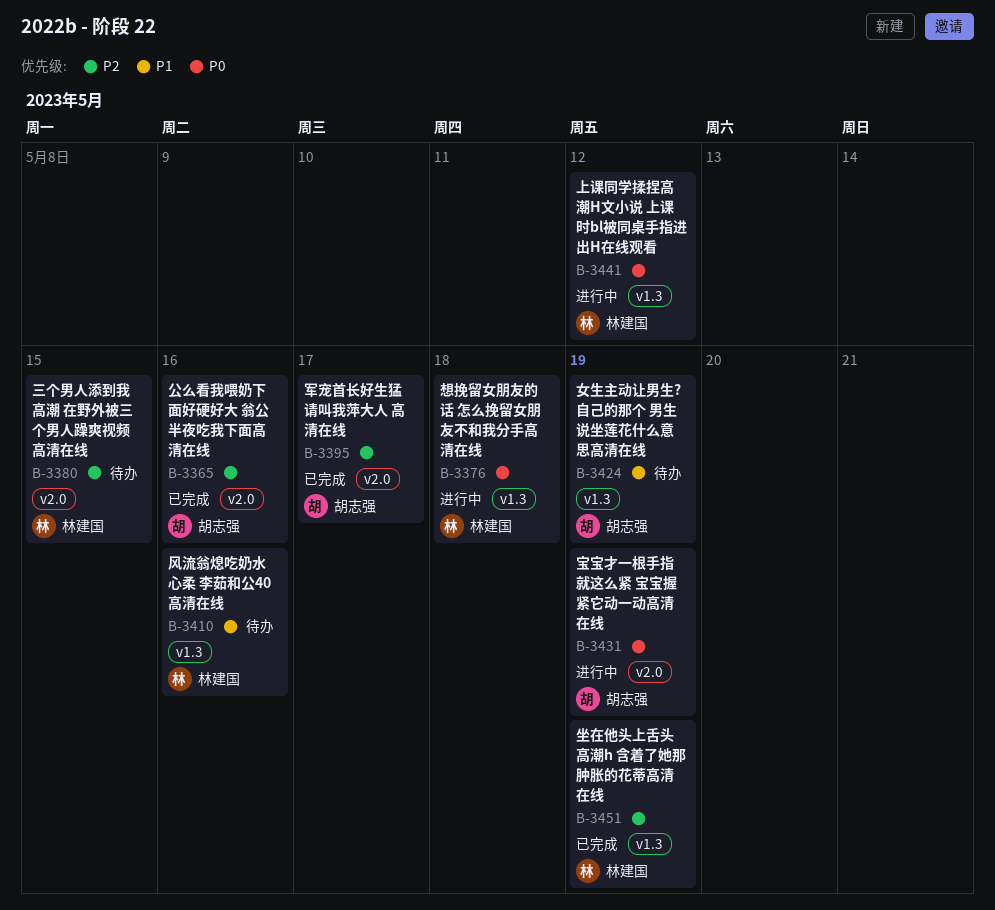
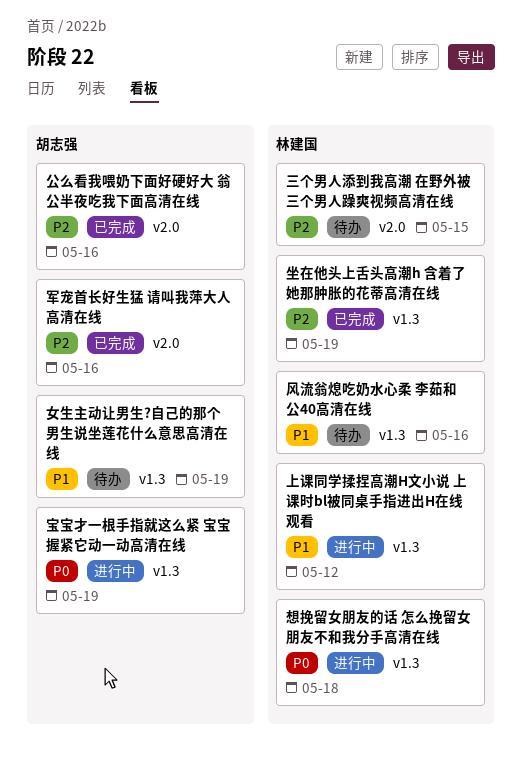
上课同学揉捏高潮H文小说 上课时bl被同桌手指进出H在线观看, priority: P0 -> P1
军宠首长好生猛 请叫我萍大人 高清在线, due: May 17 -> May 16
宝宝才一根手指就这么紧 宝宝握紧它动一动高清在线, label: v2.0 -> v1.3

